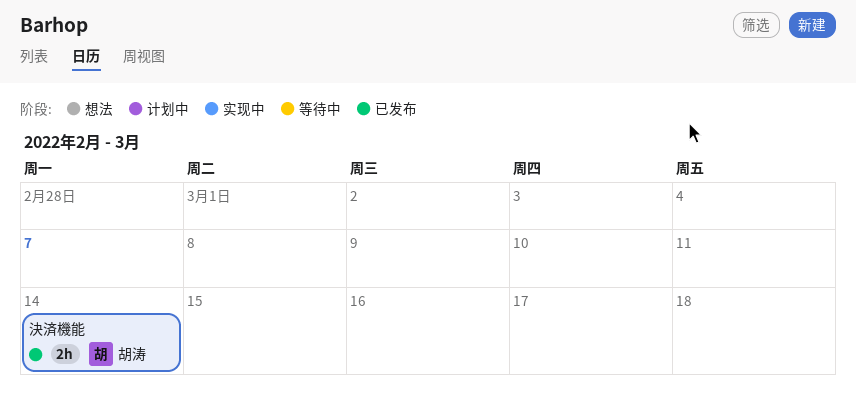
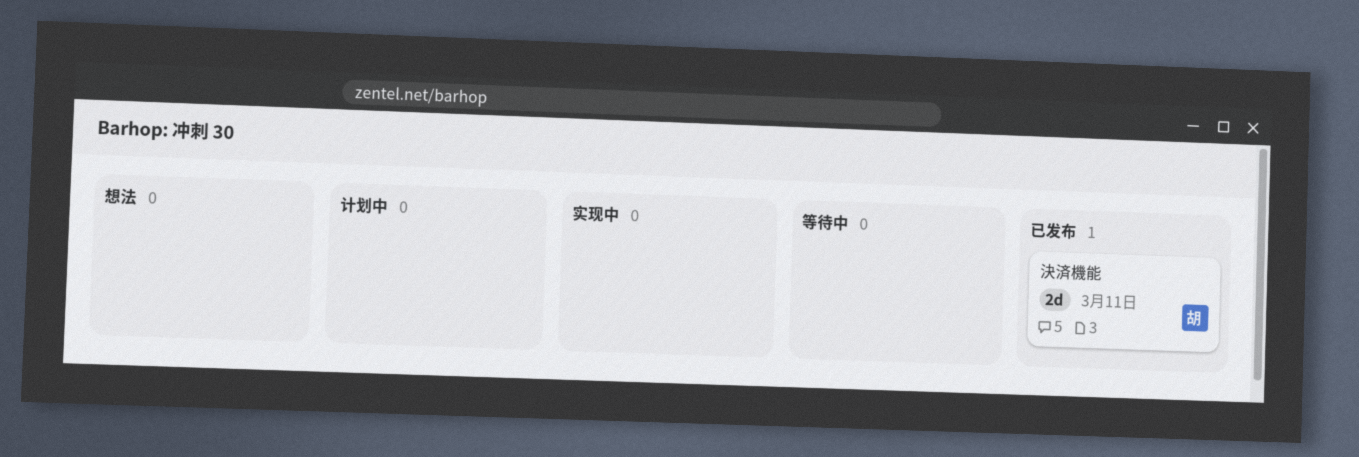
決済機能, estimate: 2h -> 2d
決済機能, due: Mar 14 -> Mar 11

